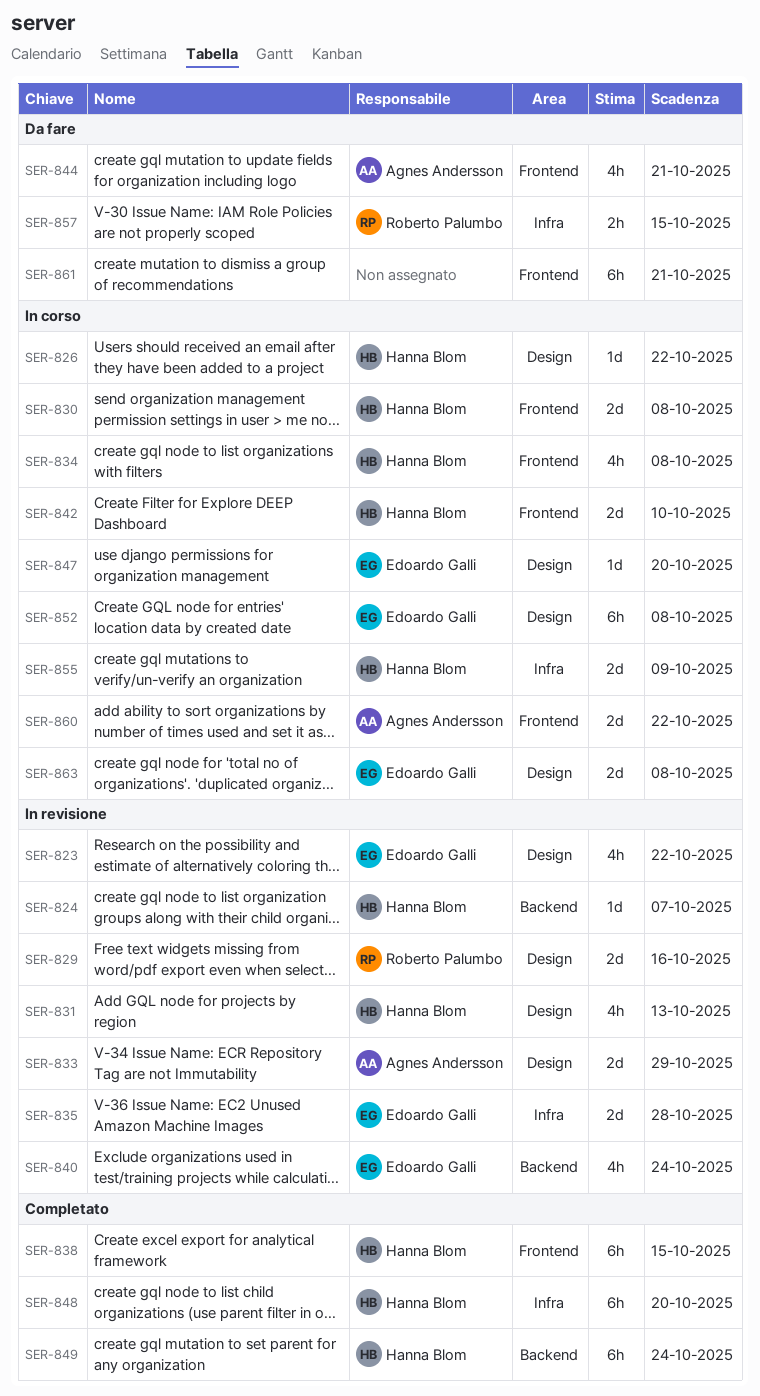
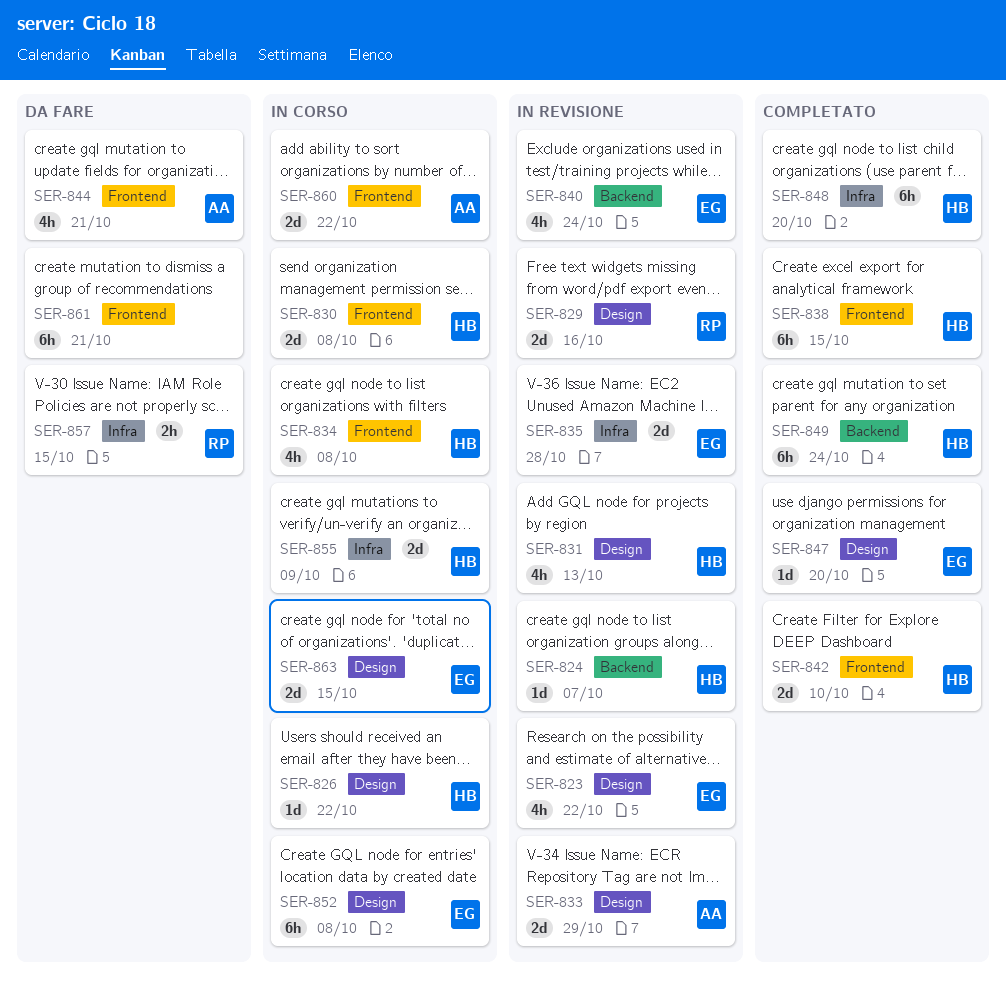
SER-842, status: In corso -> Completato
SER-847, status: In corso -> Completato
SER-863, due: Oct 8 -> Oct 15

